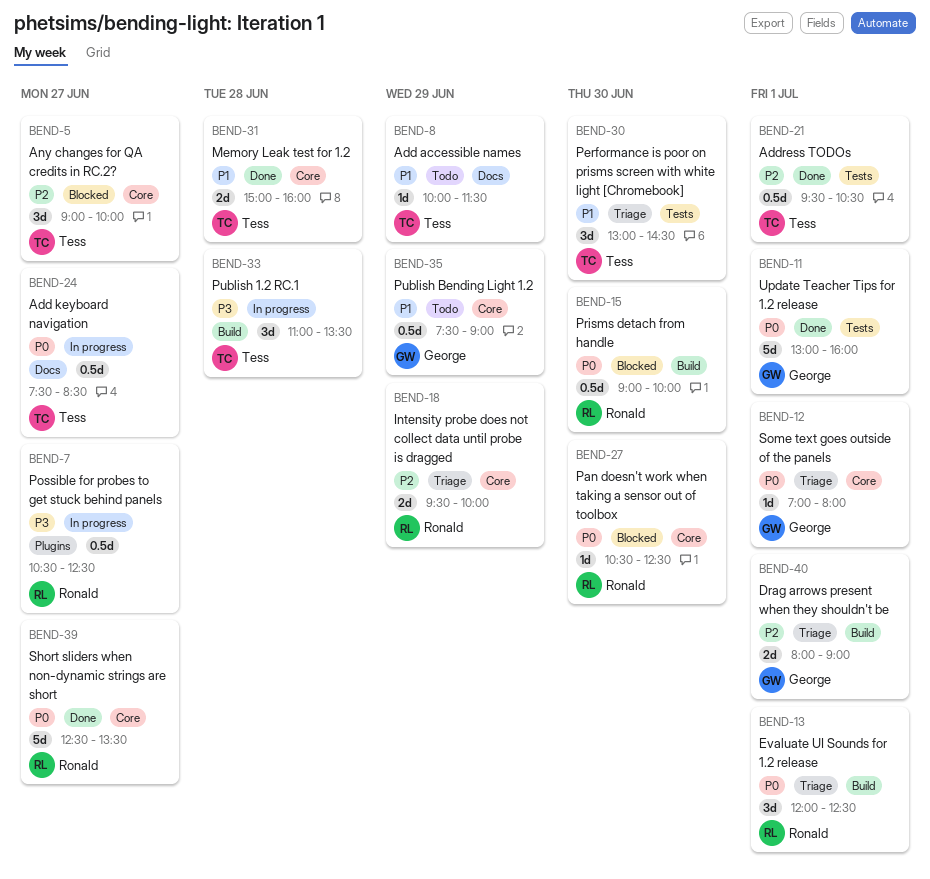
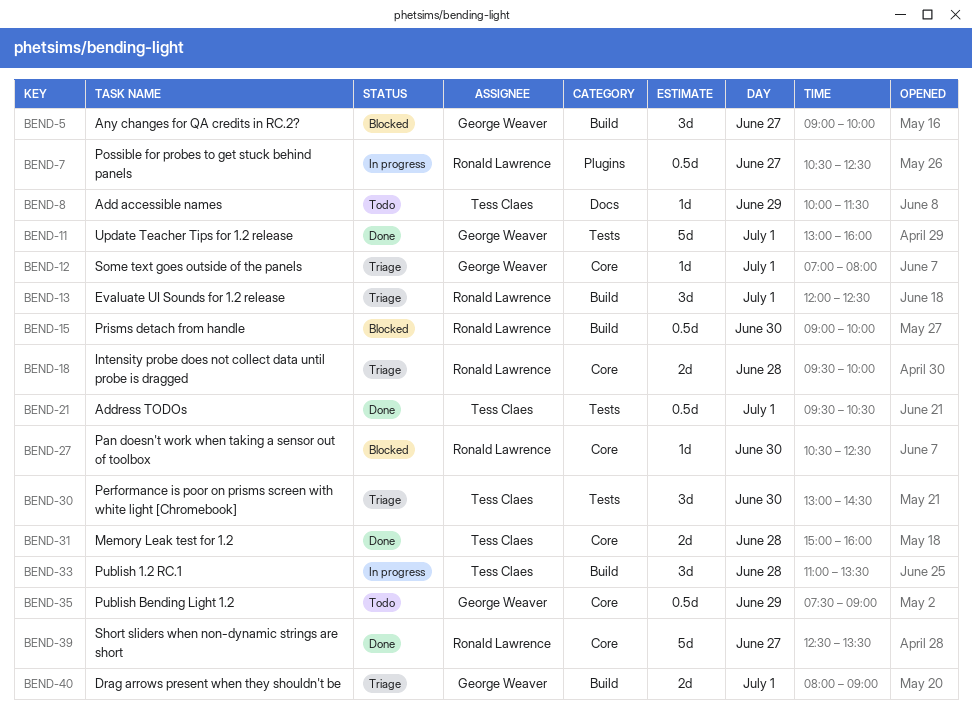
BEND-5, owner: Tess Claes -> George Weaver
BEND-5, label: Core -> Build
BEND-18, day: Jun 29 -> Jun 28
BEND-24: present -> none

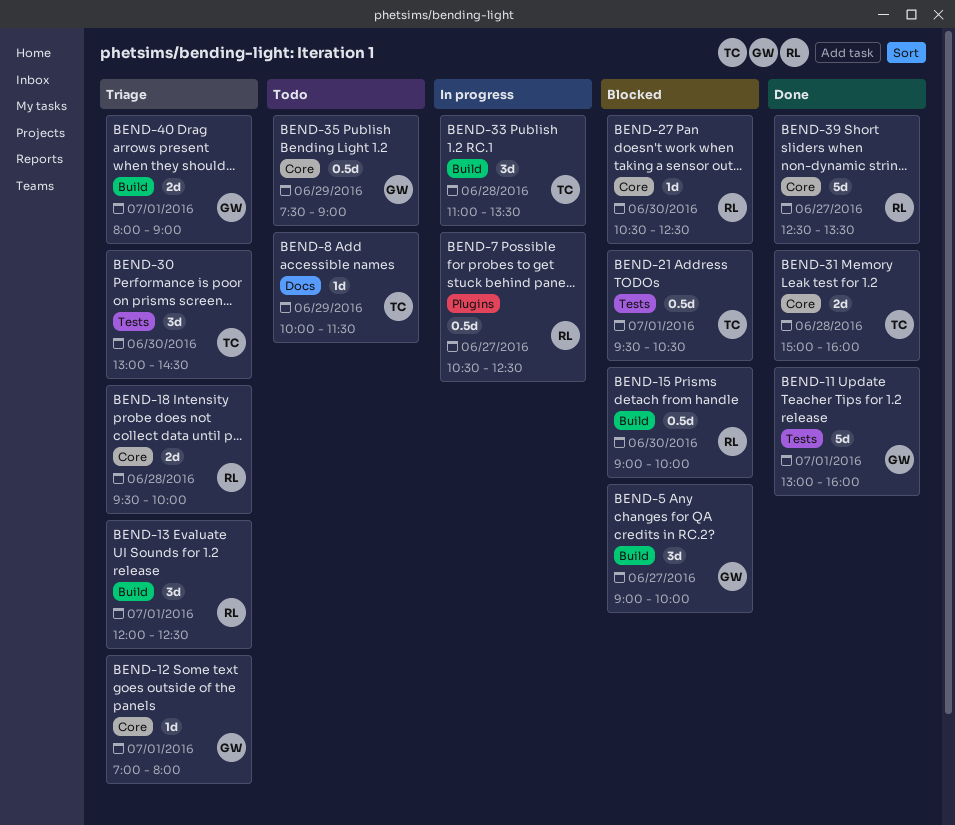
BEND-21, status: Done -> Blocked

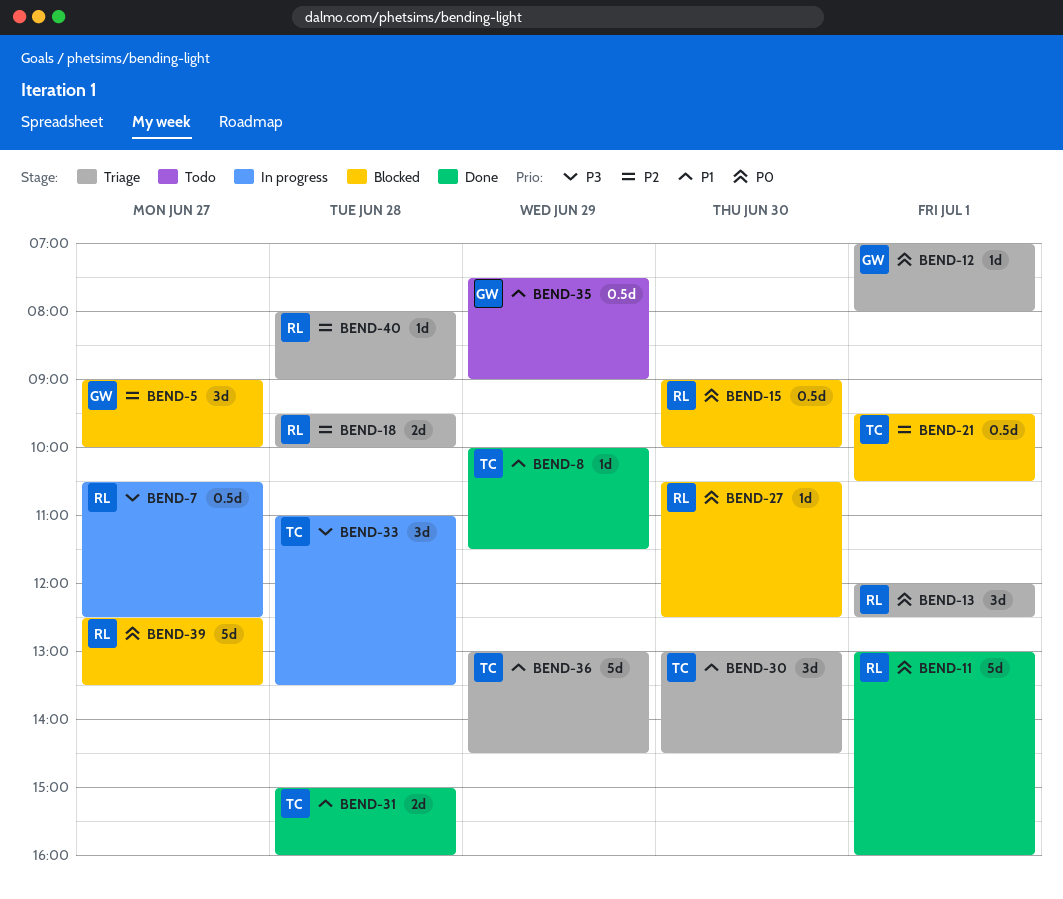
BEND-8, status: Todo -> Done
BEND-11, owner: GW -> RL
BEND-36: none -> present
BEND-39, status: Done -> Blocked
BEND-40, owner: GW -> RL
BEND-40, estimate: 2d -> 1d
BEND-40, day: Jul 1 -> Jun 28

